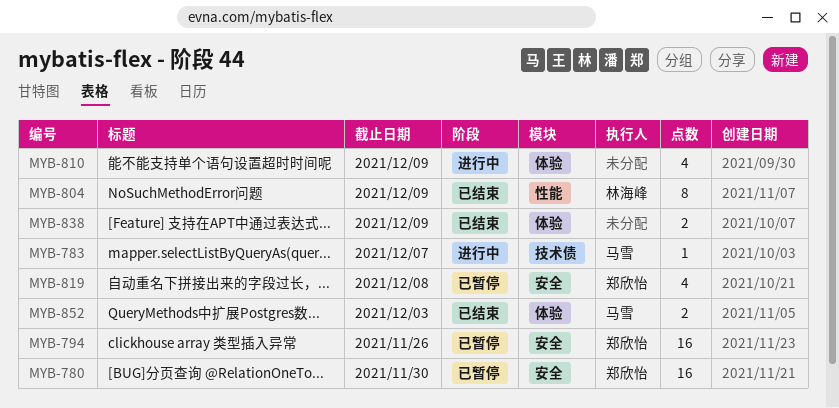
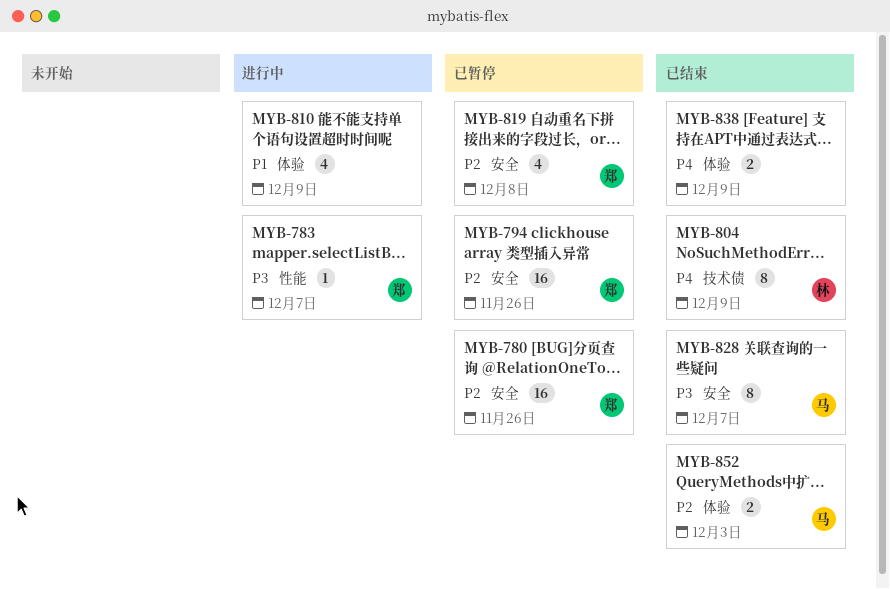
MYB-780, due: Nov 30 -> Nov 26
MYB-783, owner: 马雪 -> 郑欣怡
MYB-783, label: 技术债 -> 性能
MYB-804, label: 性能 -> 技术债
MYB-828: none -> present

